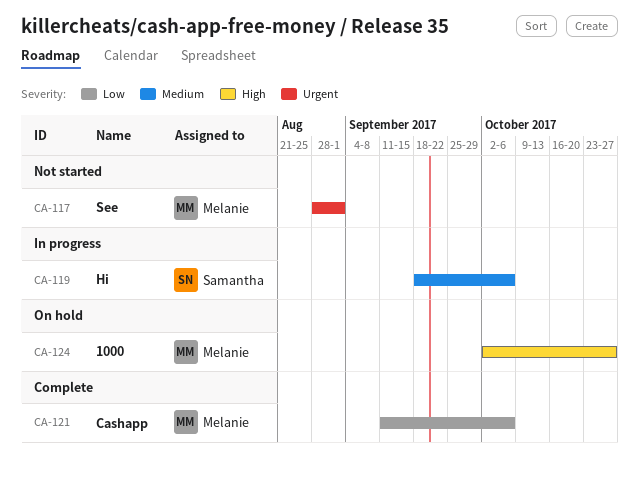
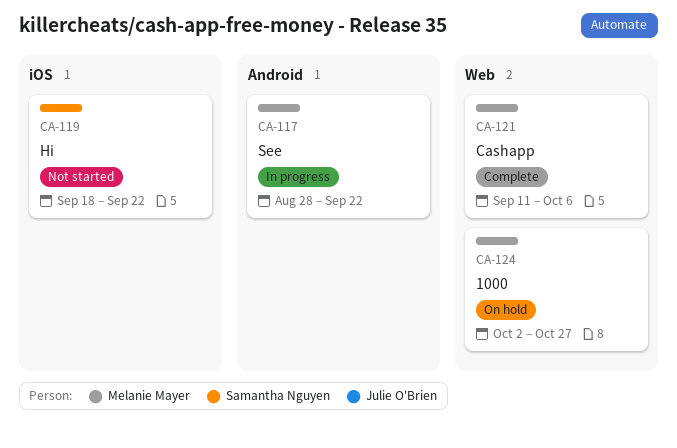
CA-117, status: Not started -> In progress
CA-117, due: Sep 1 -> Sep 22
CA-119, status: In progress -> Not started
CA-119, due: Oct 6 -> Sep 22

